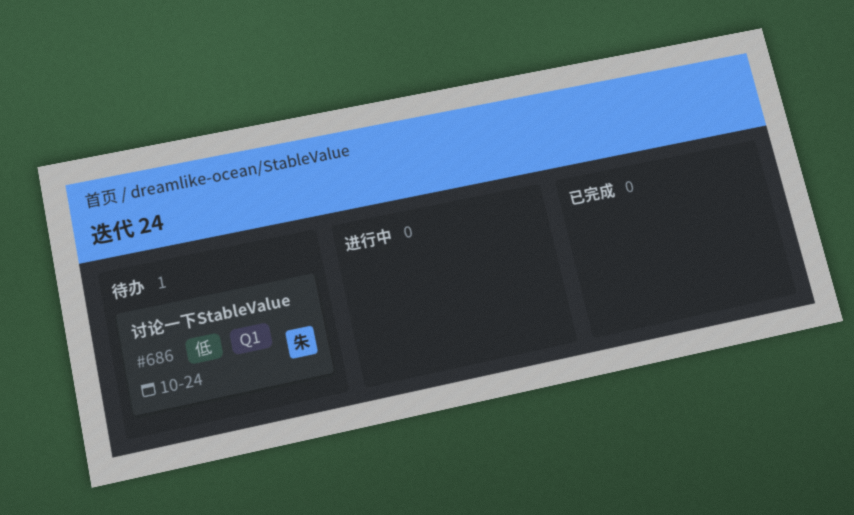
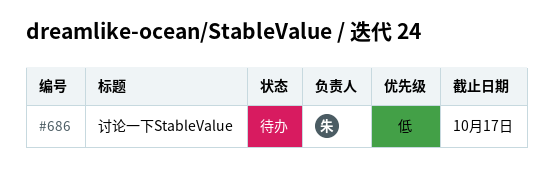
#686, due: Oct 24 -> Oct 17

